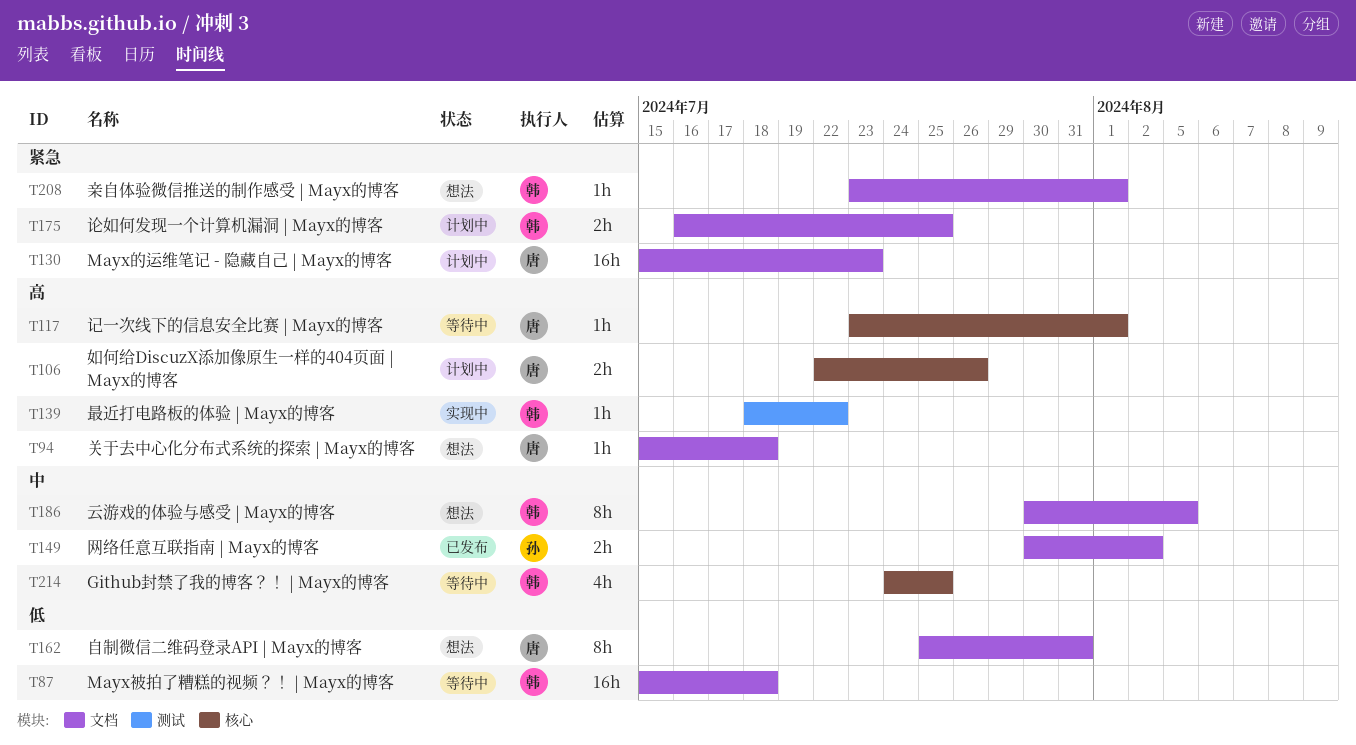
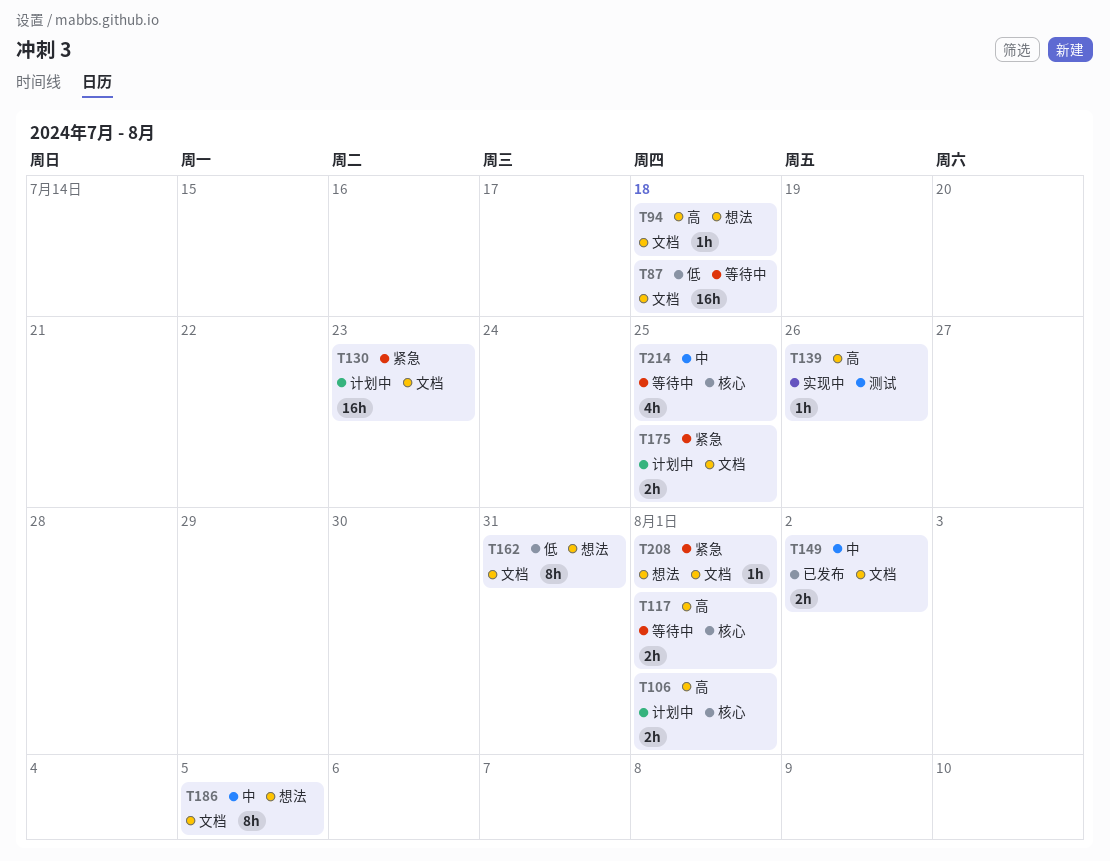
T106, due: Jul 26 -> Aug 1
T117, estimate: 1h -> 2h
T139, due: Jul 22 -> Jul 26

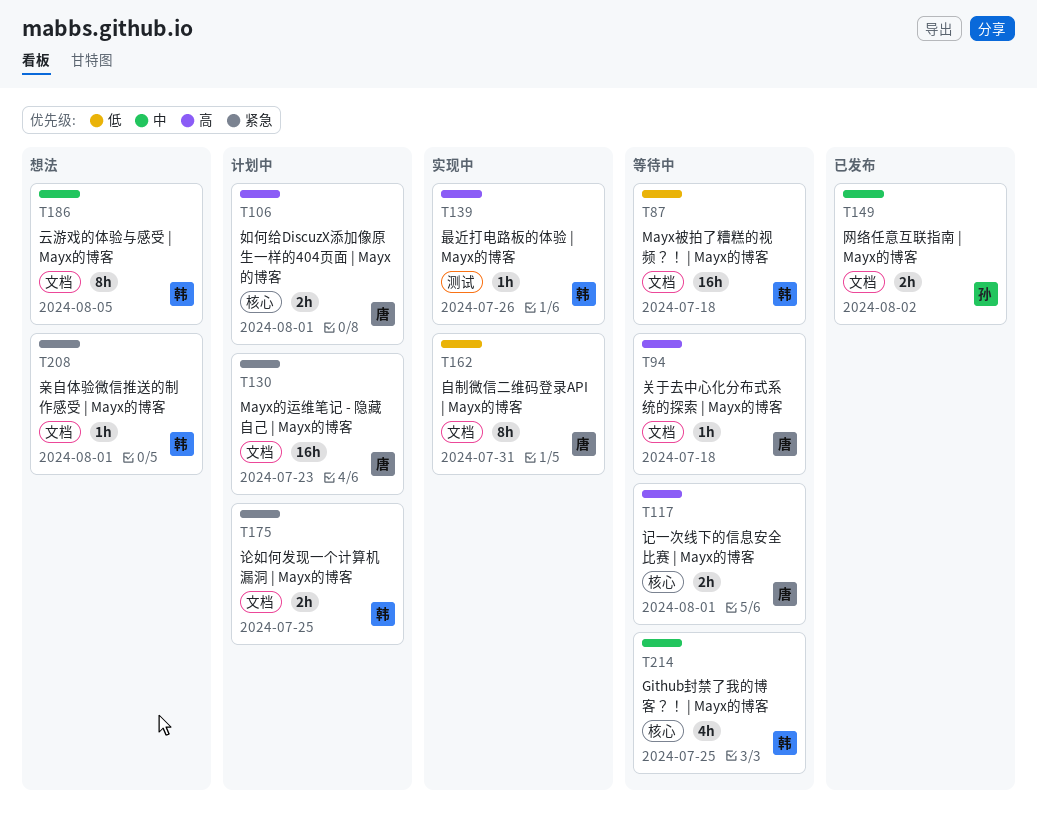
T94, status: 想法 -> 等待中
T162, status: 想法 -> 实现中

